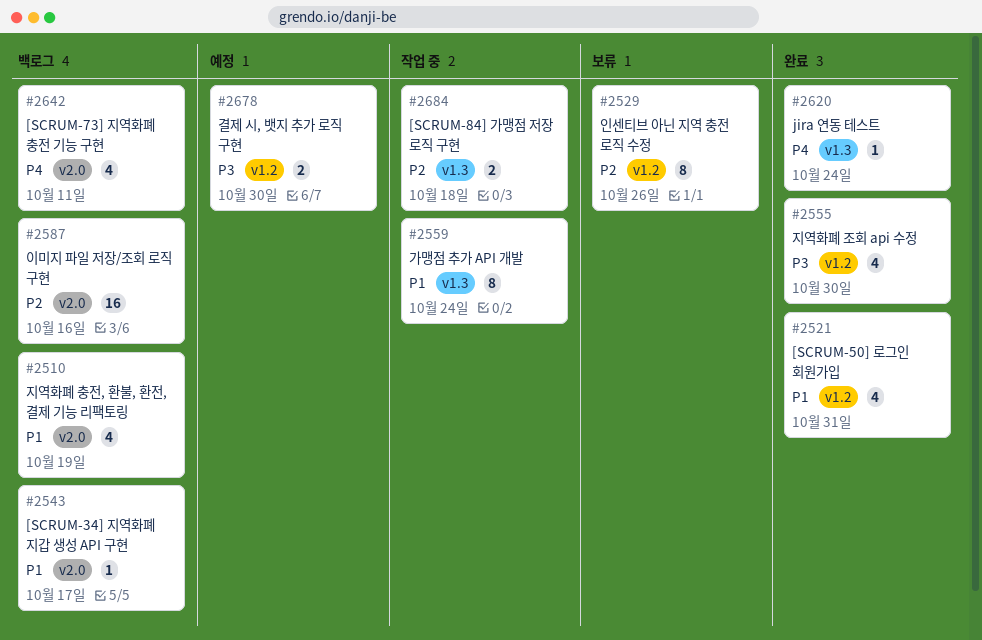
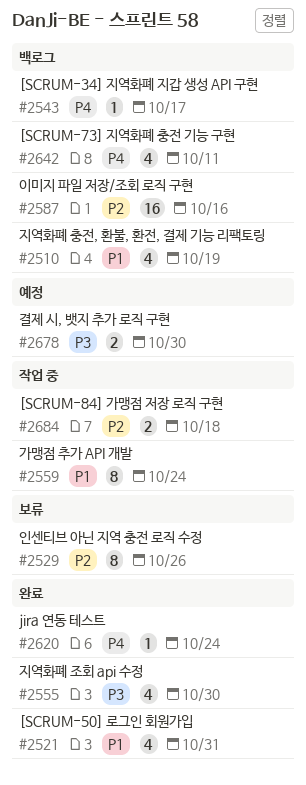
#2543, priority: P1 -> P4

